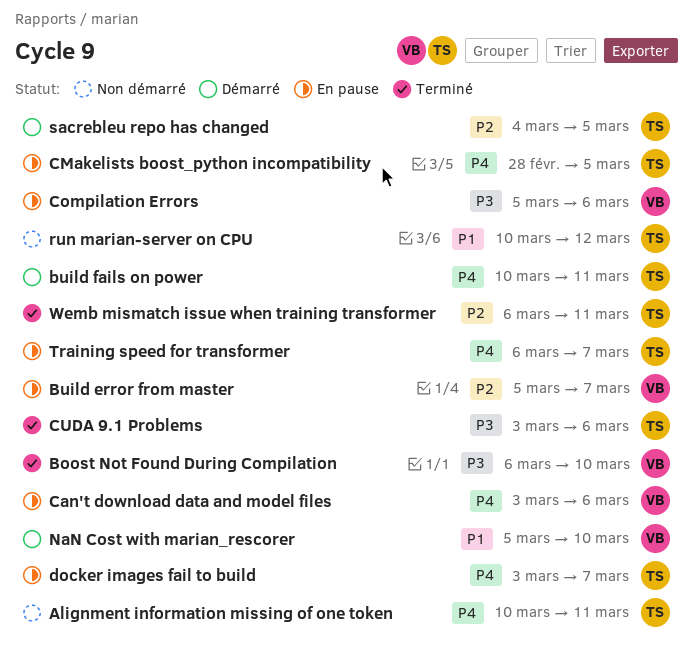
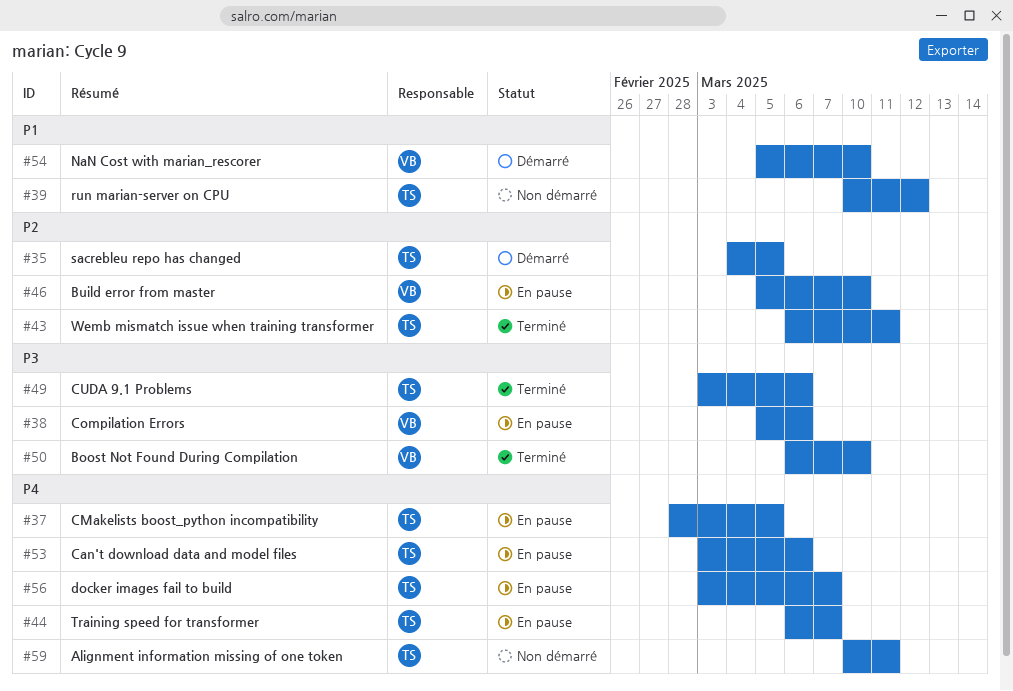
Build error from master, due: Mar 7 -> Mar 10
build fails on power: present -> none
Can't download data and model files, owner: VB -> TS

